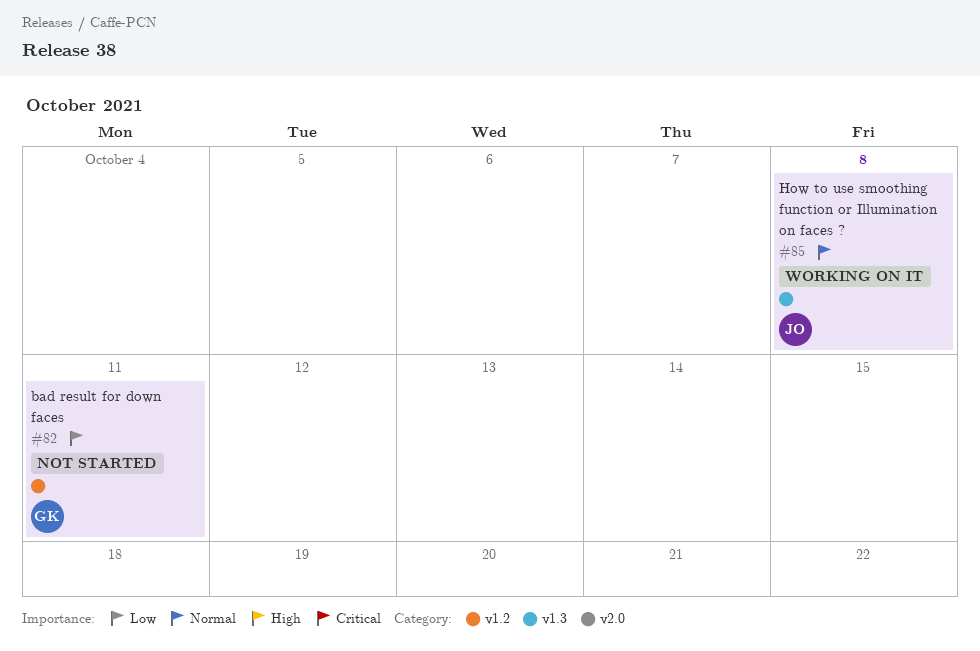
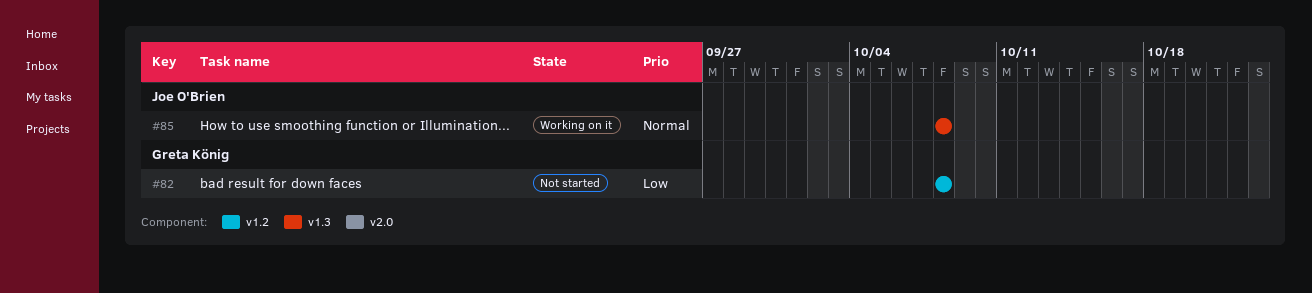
#82, due: Oct 11 -> Oct 8

